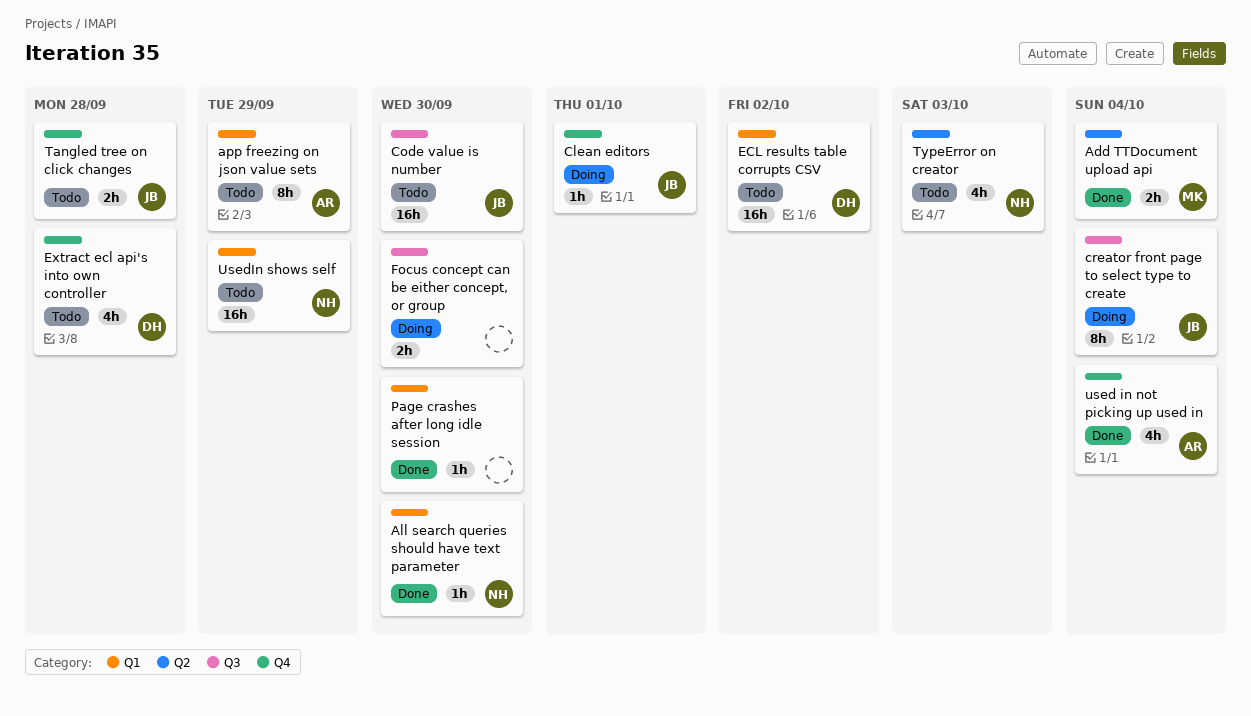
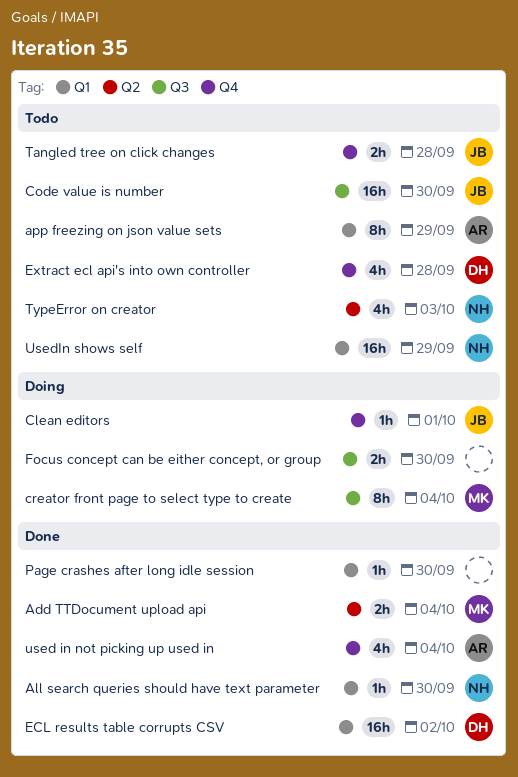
creator front page to select type to create, owner: JB -> MK
ECL results table corrupts CSV, status: Todo -> Done

